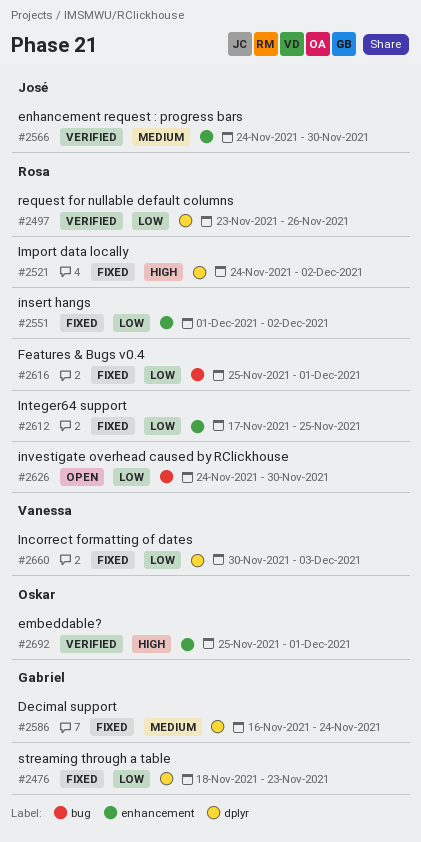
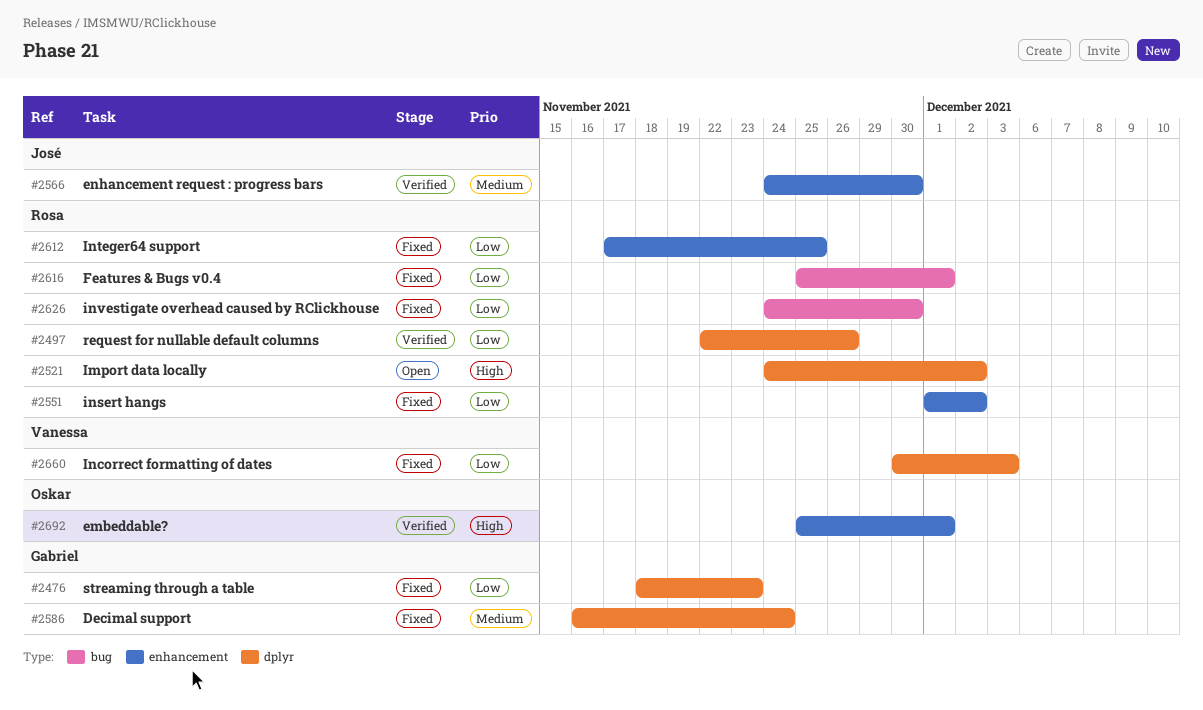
#2497, start: Nov 23 -> Nov 22
#2521, status: Fixed -> Open
#2626, status: Open -> Fixed

